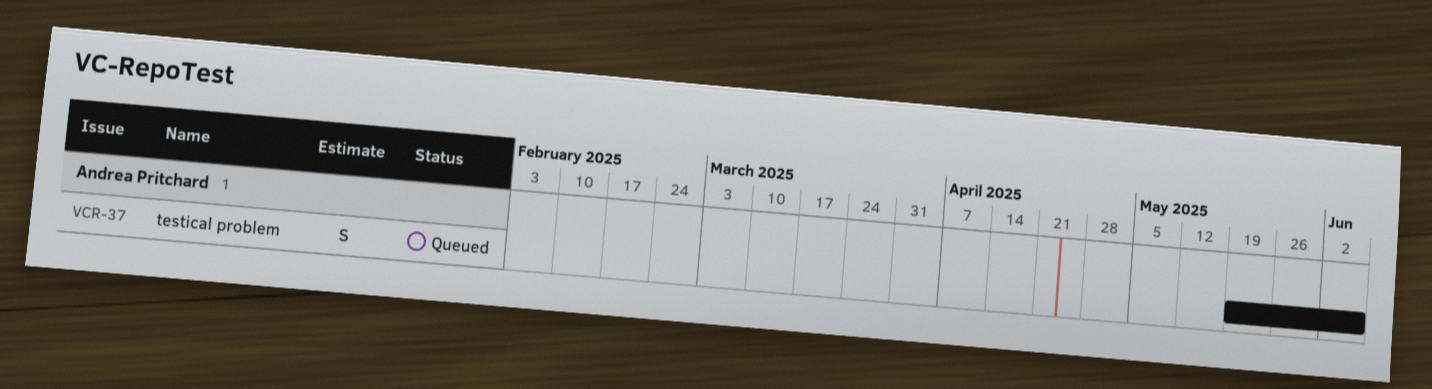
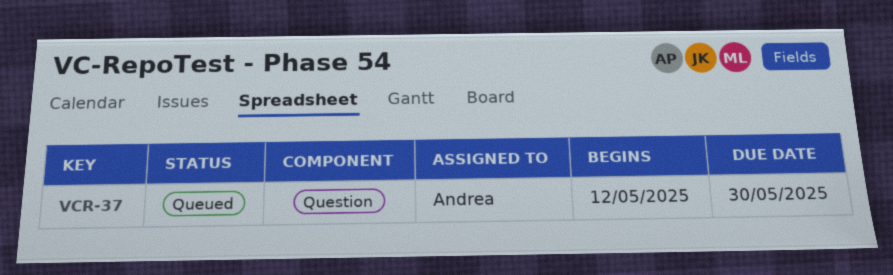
VCR-37, start: May 19 -> May 12
VCR-37, due: Jun 6 -> May 30

